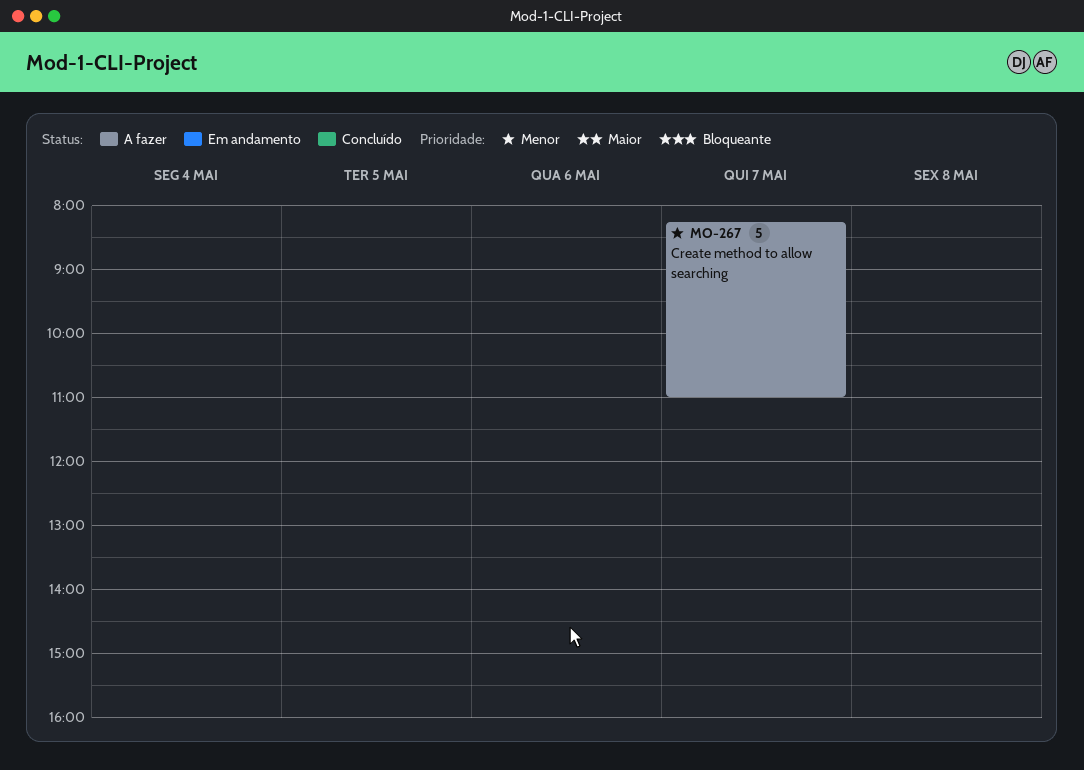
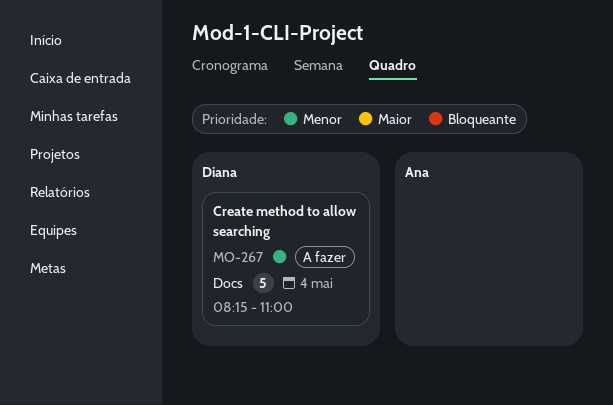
MO-267, day: May 7 -> May 4

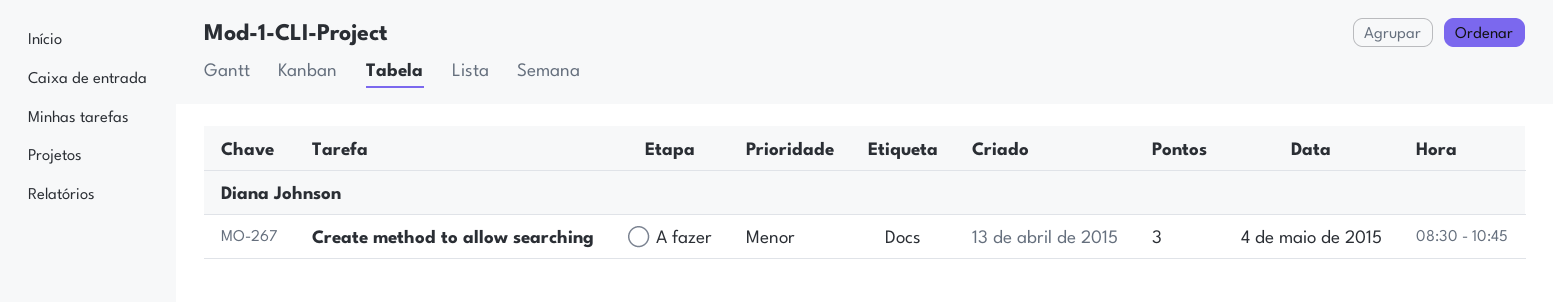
MO-267, estimate: 5 -> 3
MO-267, begins: 08:15 -> 08:30
MO-267, ends: 11:00 -> 10:45

